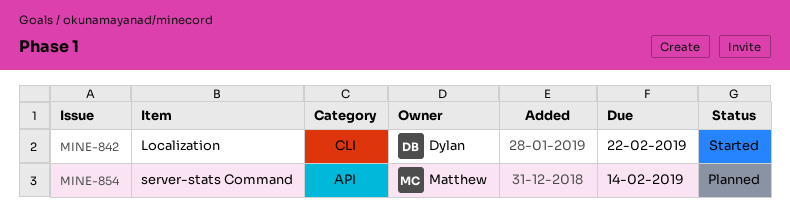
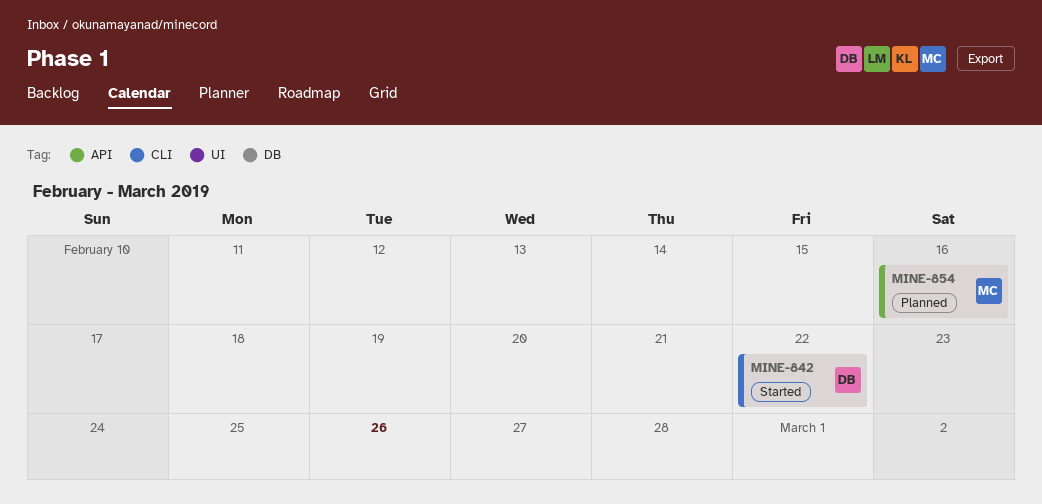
MINE-854, due: Feb 14 -> Feb 16

